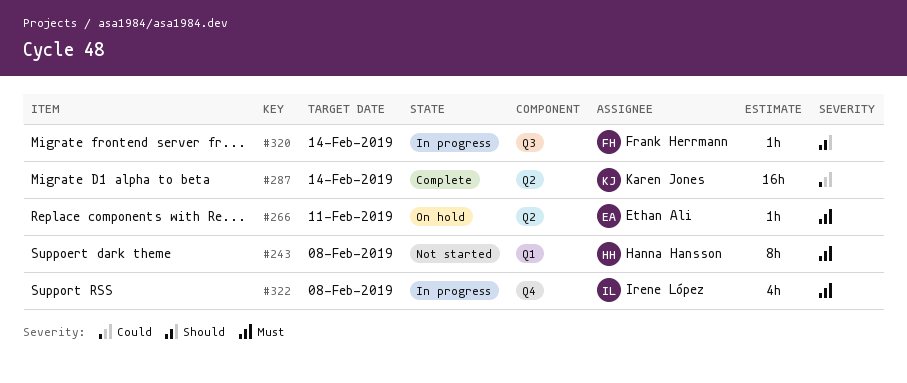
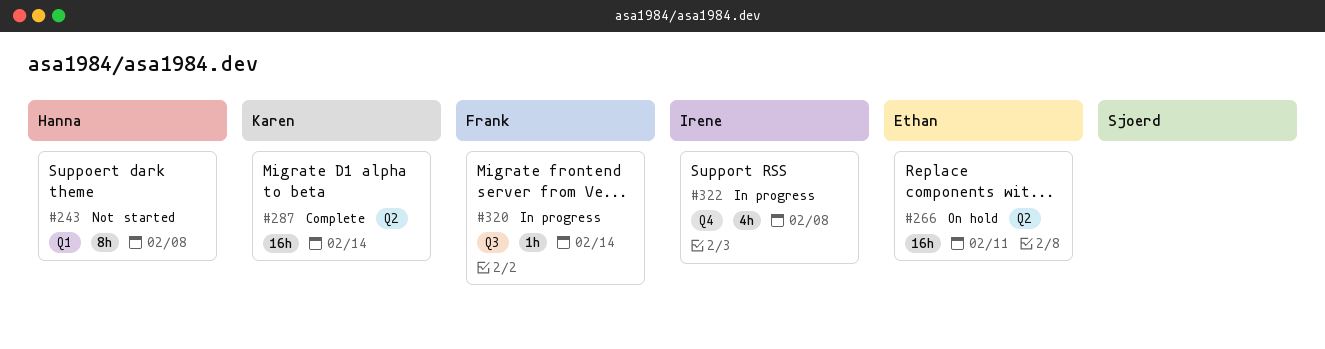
#266, estimate: 1h -> 16h

